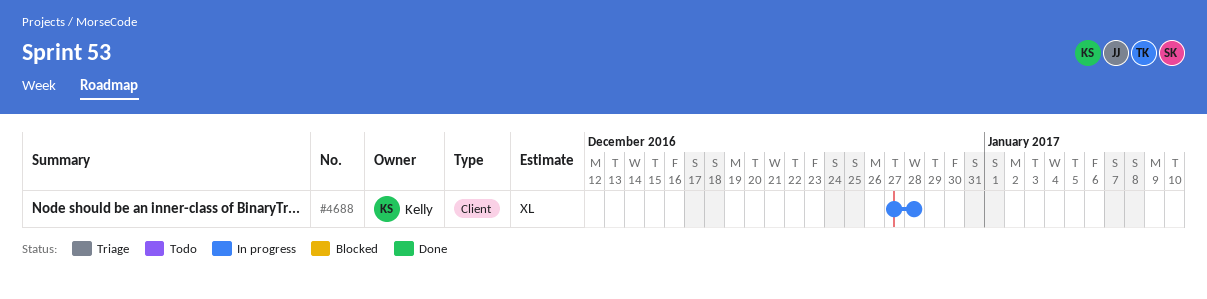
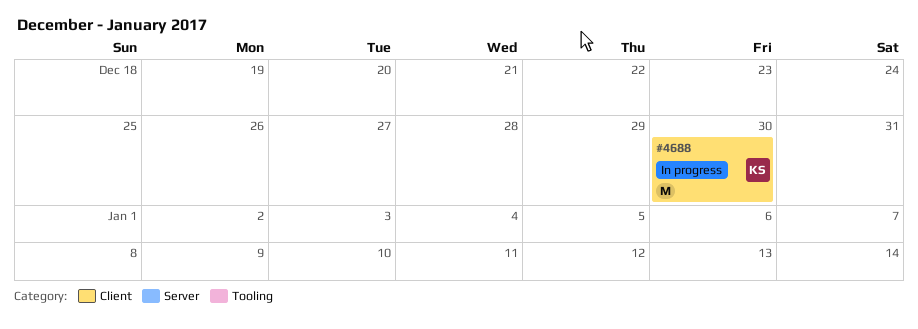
#4688, estimate: XL -> M
#4688, due: Dec 28 -> Dec 30

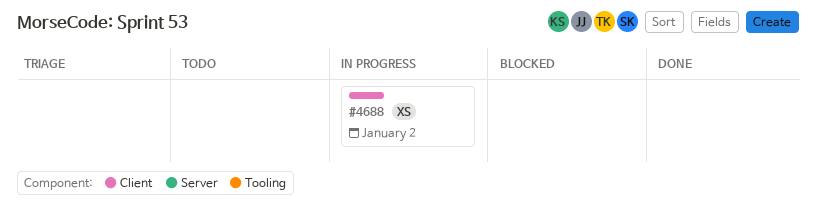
#4688, estimate: M -> XS
#4688, due: Dec 30 -> Jan 2

